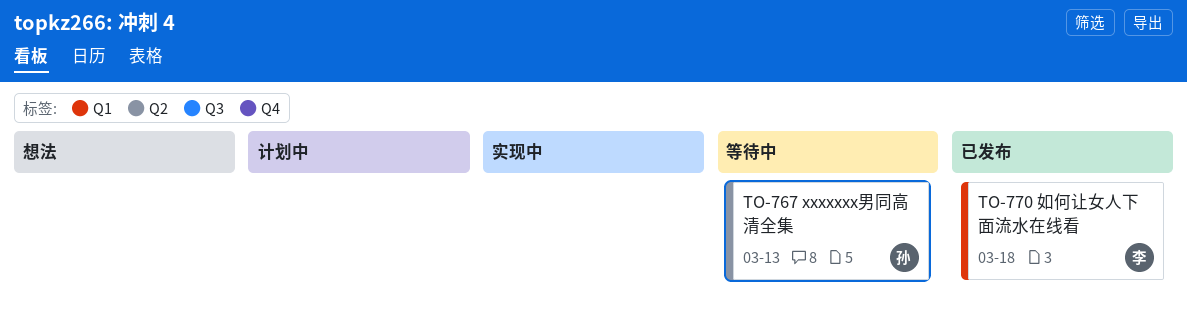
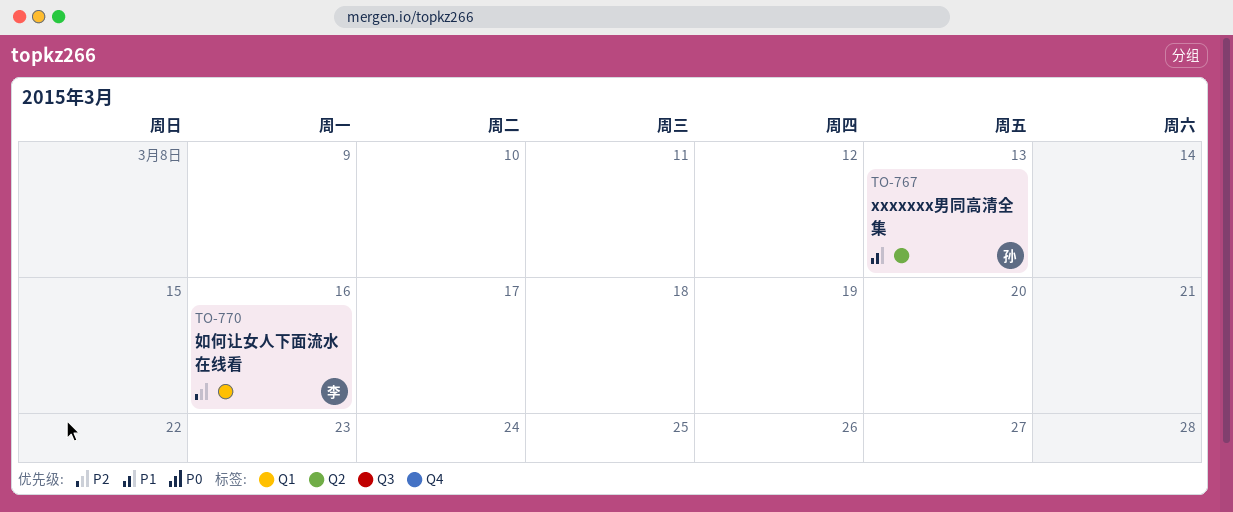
TO-770, due: Mar 18 -> Mar 16

